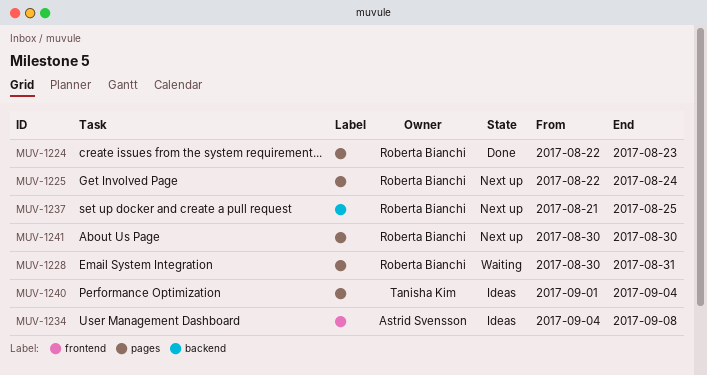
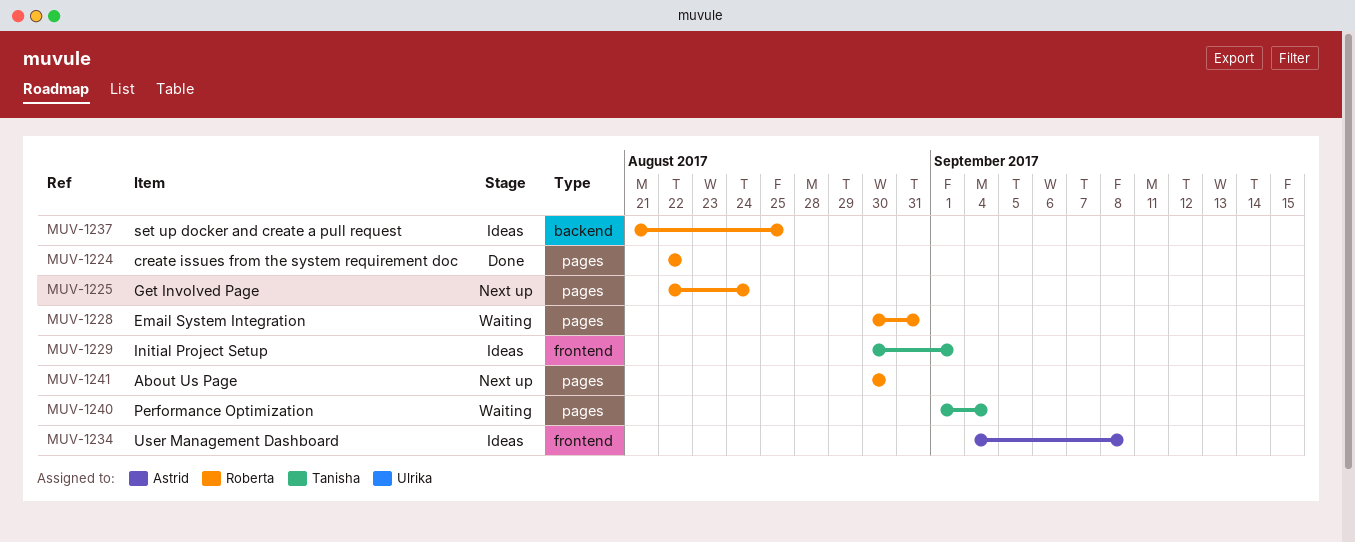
MUV-1224, due: Aug 23 -> Aug 22
MUV-1229: none -> present
MUV-1237, status: Next up -> Ideas
MUV-1240, status: Ideas -> Waiting

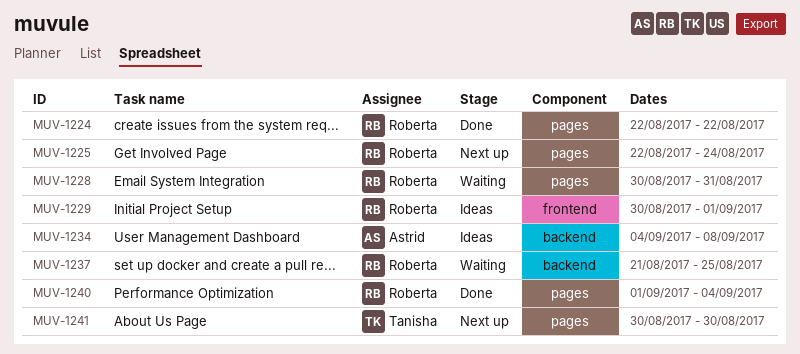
MUV-1229, owner: Tanisha -> Roberta
MUV-1234, label: frontend -> backend
MUV-1237, status: Ideas -> Waiting
MUV-1240, status: Waiting -> Done
MUV-1240, owner: Tanisha -> Roberta
MUV-1241, owner: Roberta -> Tanisha

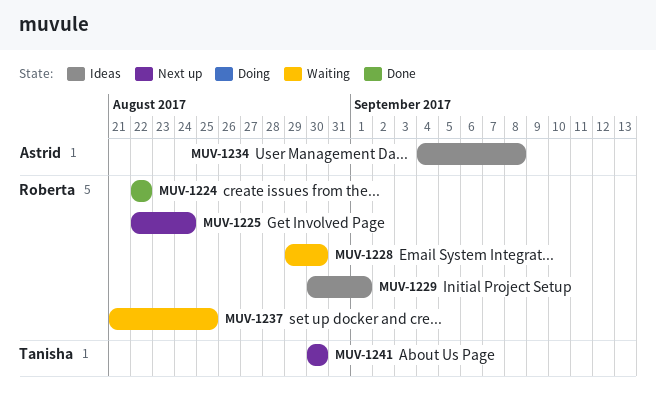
MUV-1228, start: Aug 30 -> Aug 29
MUV-1228, due: Aug 31 -> Aug 30
MUV-1240: present -> none

